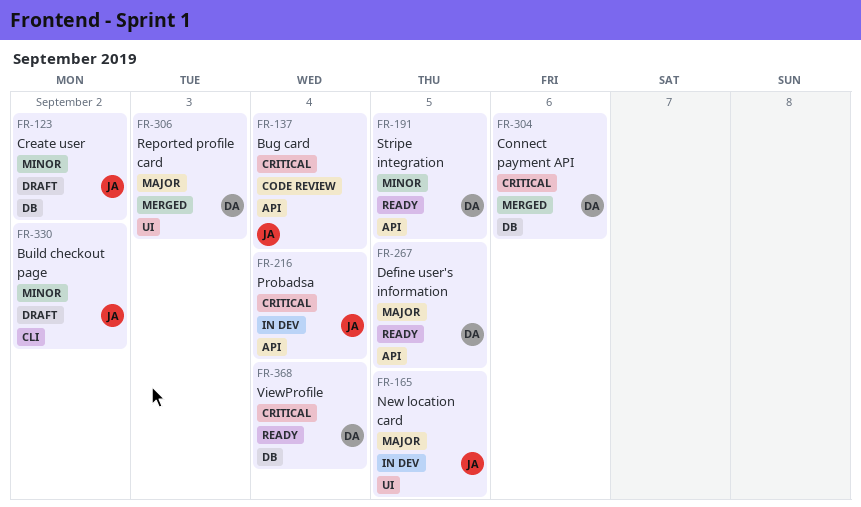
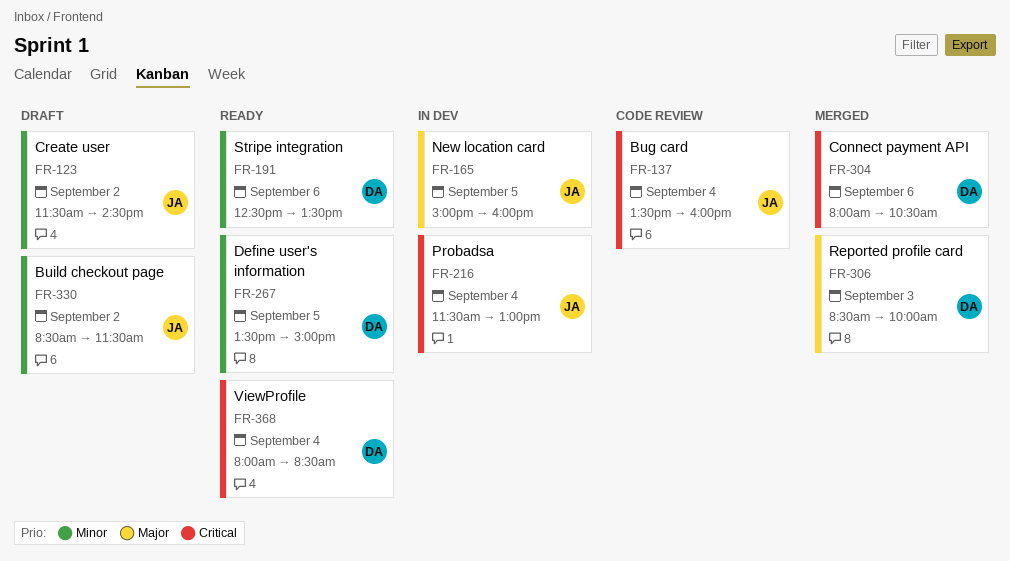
FR-191, day: Sep 5 -> Sep 6
FR-267, priority: Major -> Minor

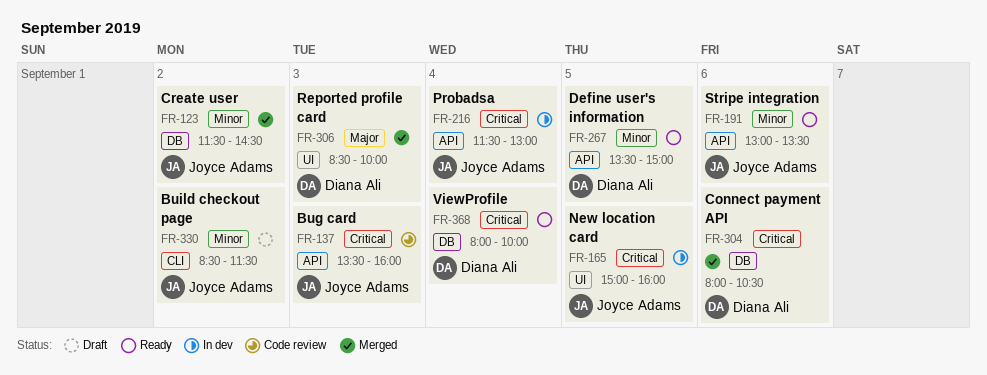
FR-123, status: Draft -> Merged
FR-137, day: Sep 4 -> Sep 3
FR-165, priority: Major -> Critical
FR-191, owner: Diana Ali -> Joyce Adams
FR-191, begins: 12:30 -> 13:00
FR-368, ends: 08:30 -> 10:00

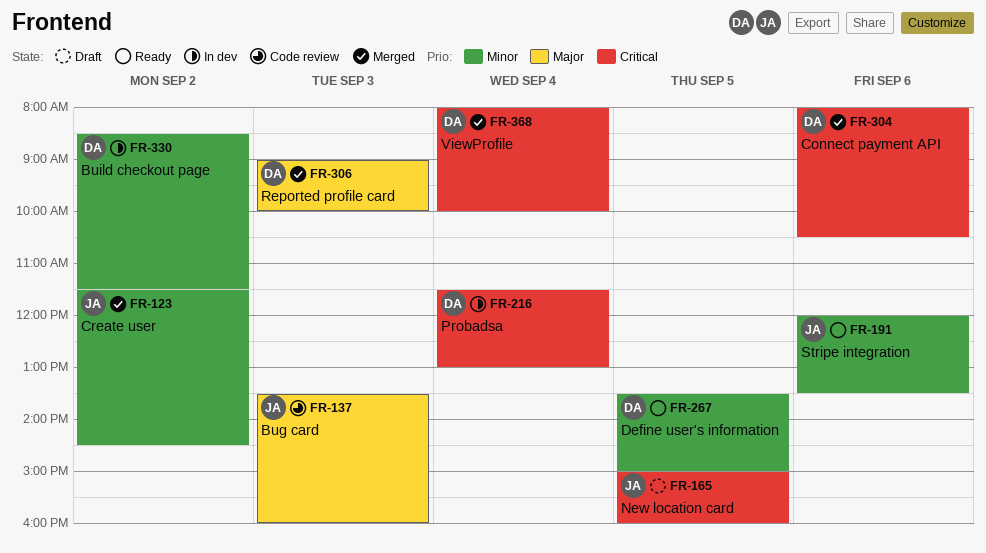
FR-137, priority: Critical -> Major
FR-165, status: In dev -> Draft
FR-191, begins: 13:00 -> 12:00
FR-216, owner: Joyce Adams -> Diana Ali
FR-306, begins: 08:30 -> 09:00
FR-330, status: Draft -> In dev
FR-330, owner: Joyce Adams -> Diana Ali
FR-368, status: Ready -> Merged

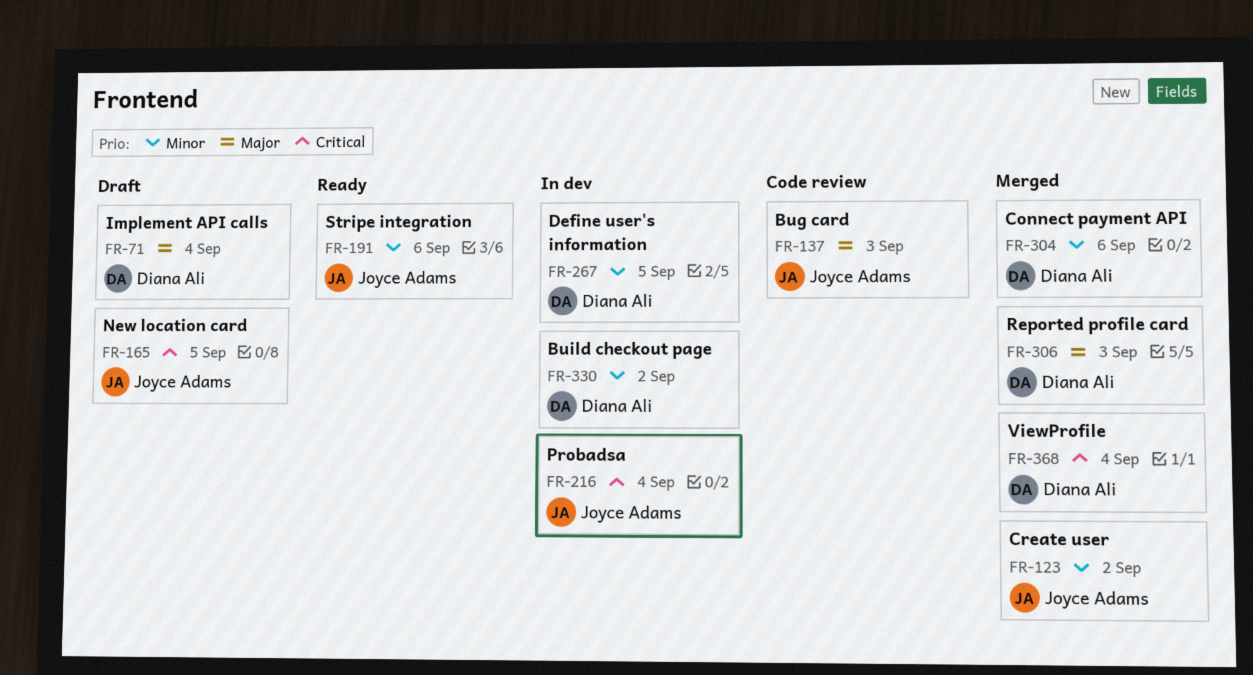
FR-71: none -> present
FR-216, owner: Diana Ali -> Joyce Adams
FR-267, status: Ready -> In dev
FR-304, priority: Critical -> Minor

